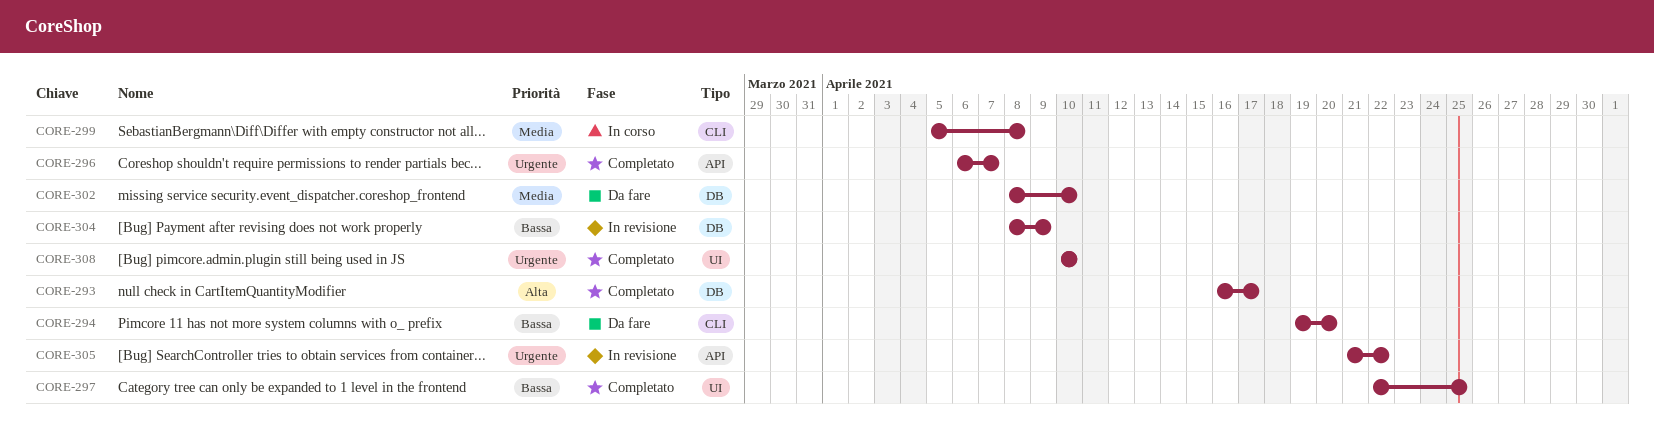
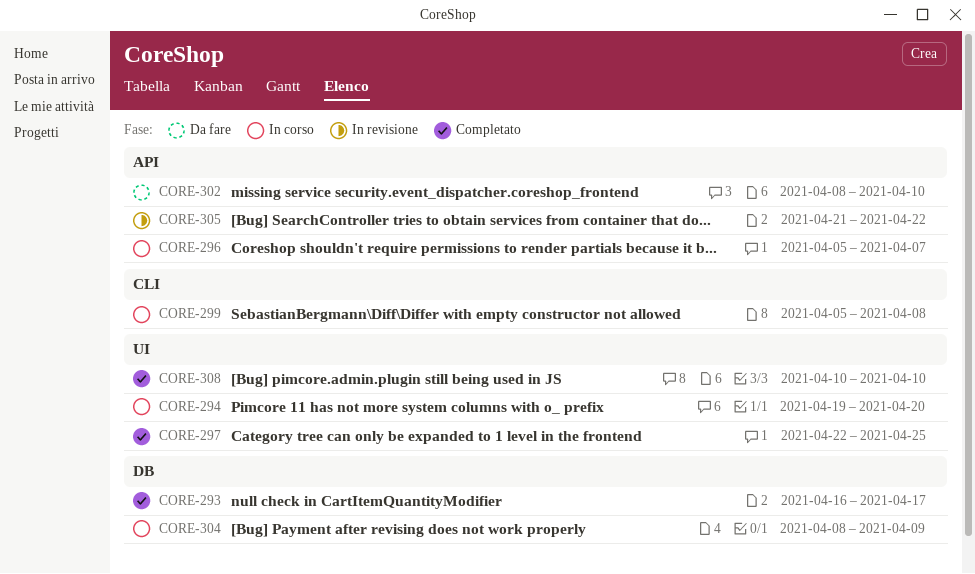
CORE-294, status: Da fare -> In corso
CORE-294, label: CLI -> UI
CORE-296, status: Completato -> In corso
CORE-296, start: Apr 6 -> Apr 5
CORE-302, label: DB -> API
CORE-304, status: In revisione -> In corso

